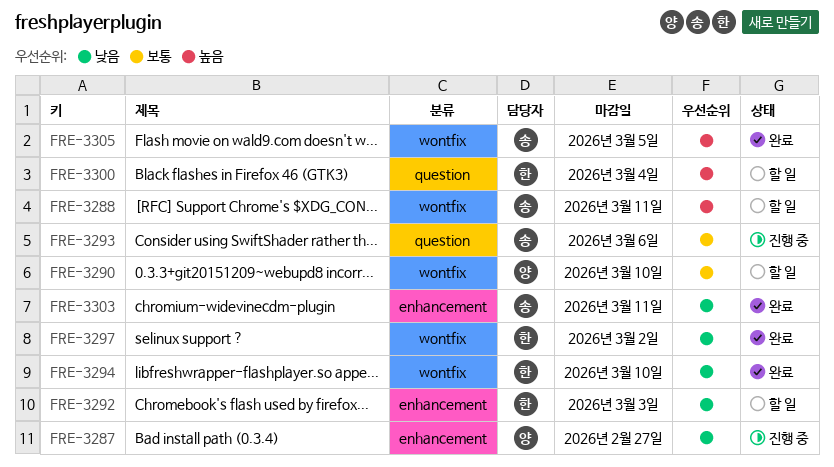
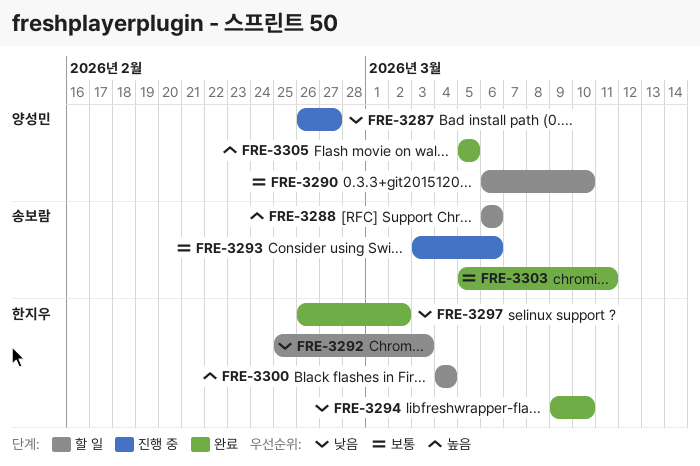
FRE-3288, due: Mar 11 -> Mar 6
FRE-3303, priority: 낮음 -> 보통
FRE-3305, owner: 송보람 -> 양성민

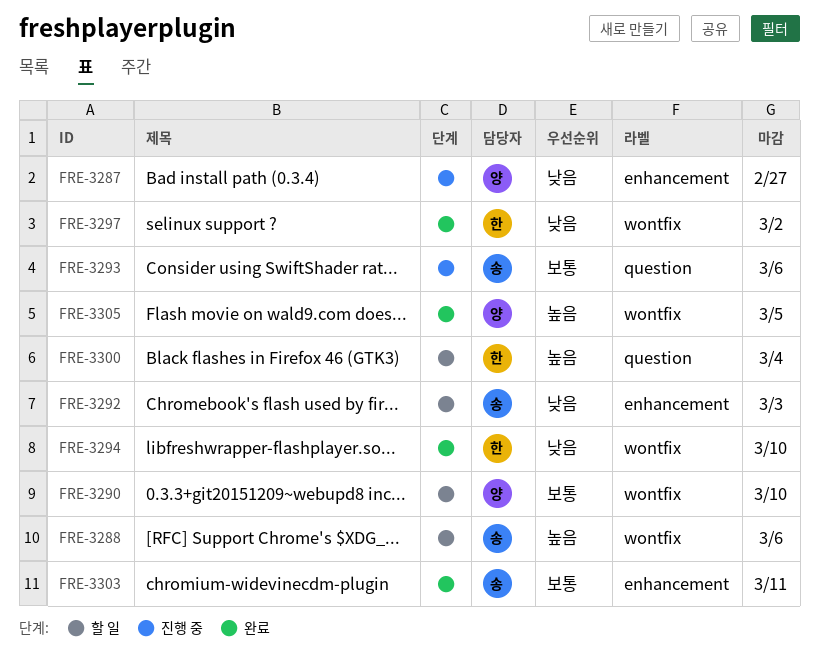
FRE-3292, owner: 한지우 -> 송보람

